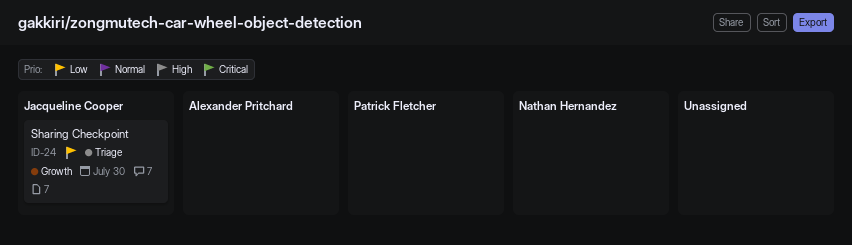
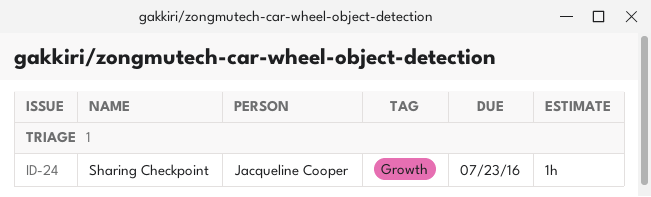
ID-24, due: Jul 30 -> Jul 23

